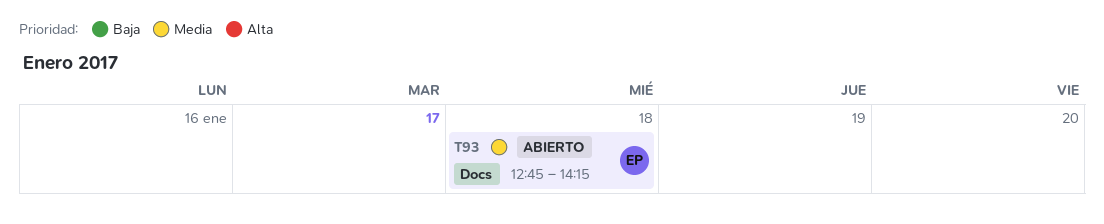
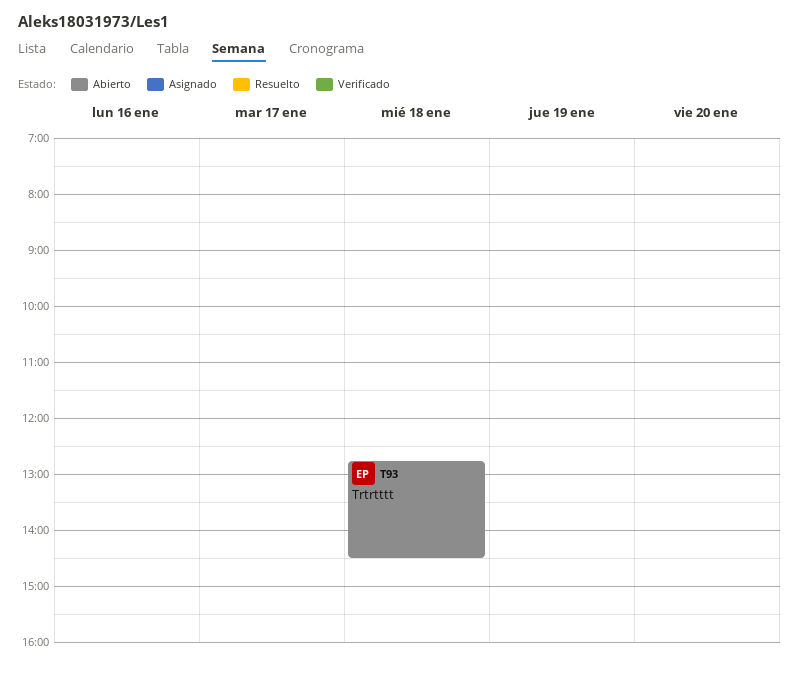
T93, ends: 14:15 -> 14:30

